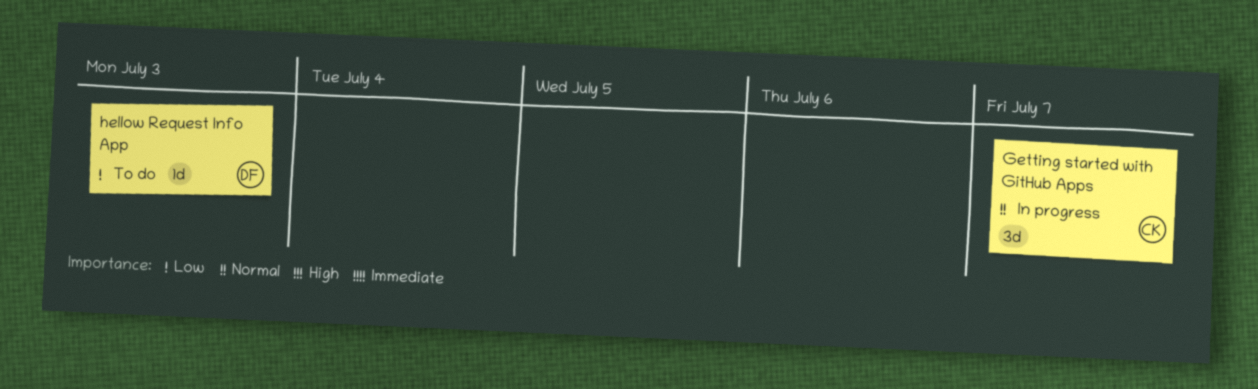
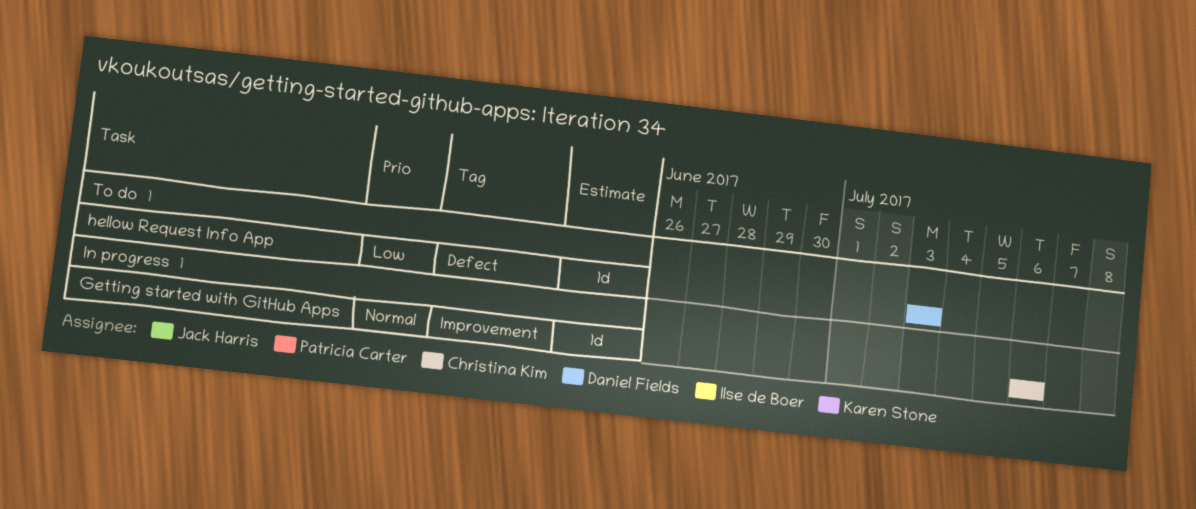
Getting started with GitHub Apps, estimate: 3d -> 1d
Getting started with GitHub Apps, due: Jul 7 -> Jul 6

